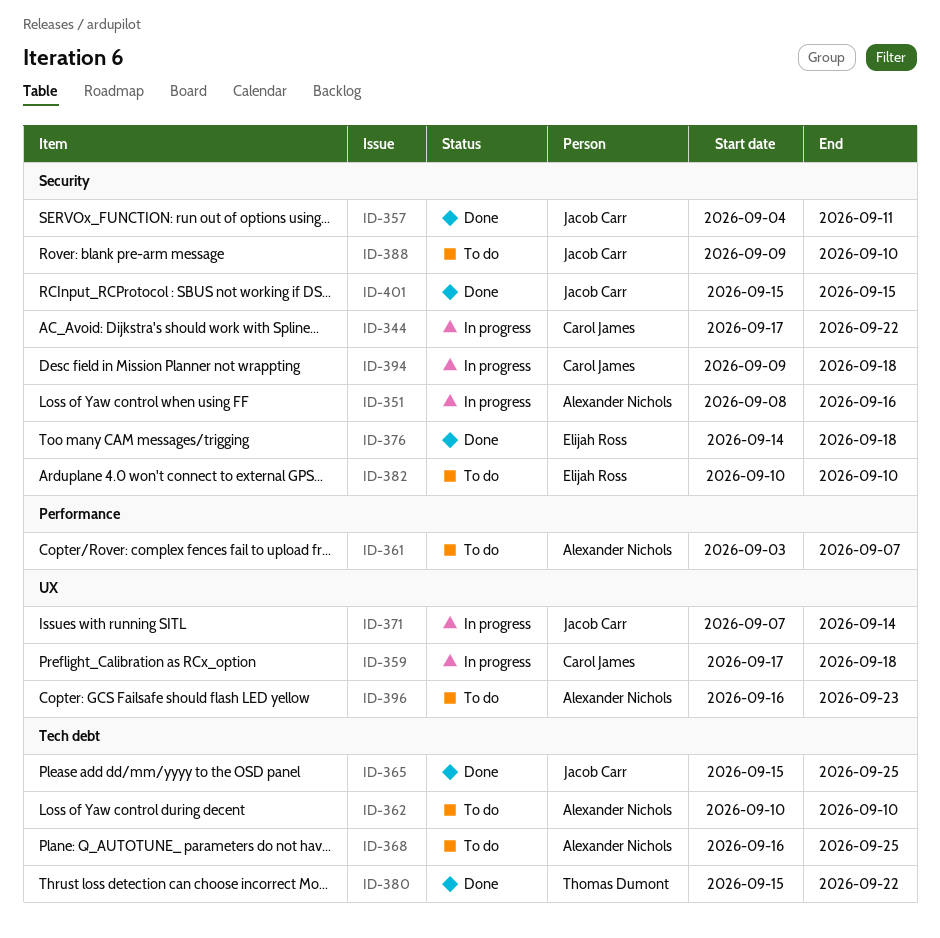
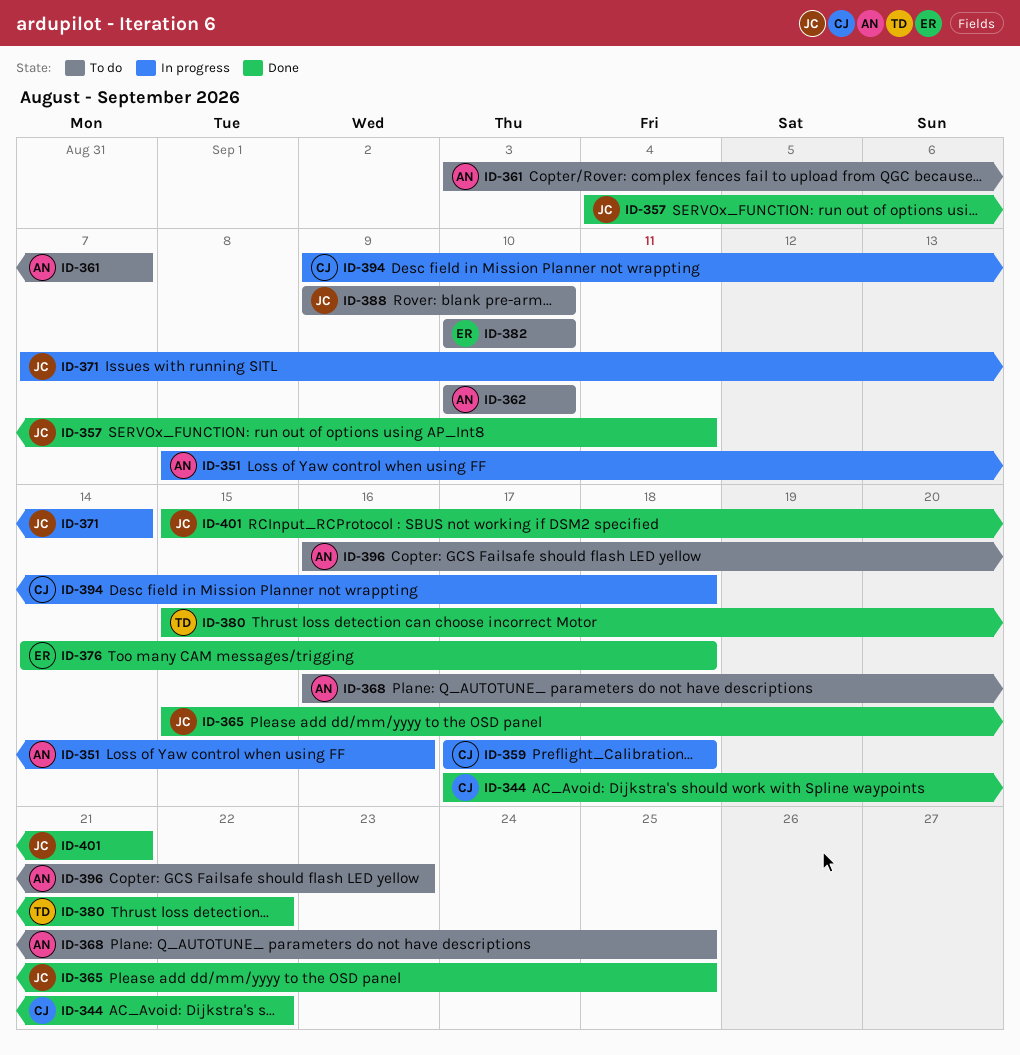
ID-344, status: In progress -> Done
ID-401, due: Sep 15 -> Sep 21

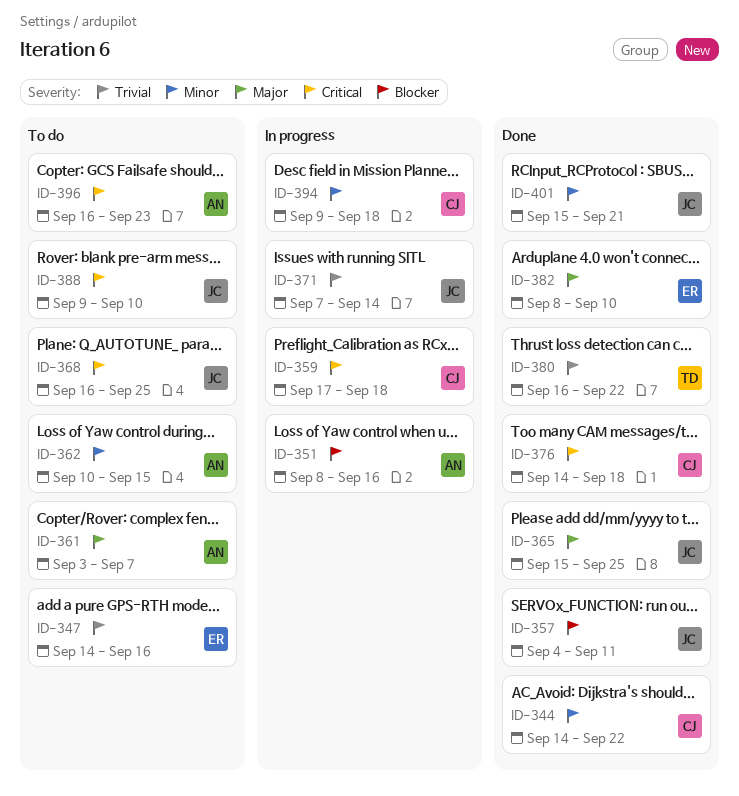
ID-344, start: Sep 17 -> Sep 14
ID-347: none -> present
ID-362, due: Sep 10 -> Sep 15
ID-368, owner: AN -> JC
ID-376, owner: ER -> CJ
ID-380, start: Sep 15 -> Sep 16
ID-382, status: To do -> Done
ID-382, start: Sep 10 -> Sep 8

